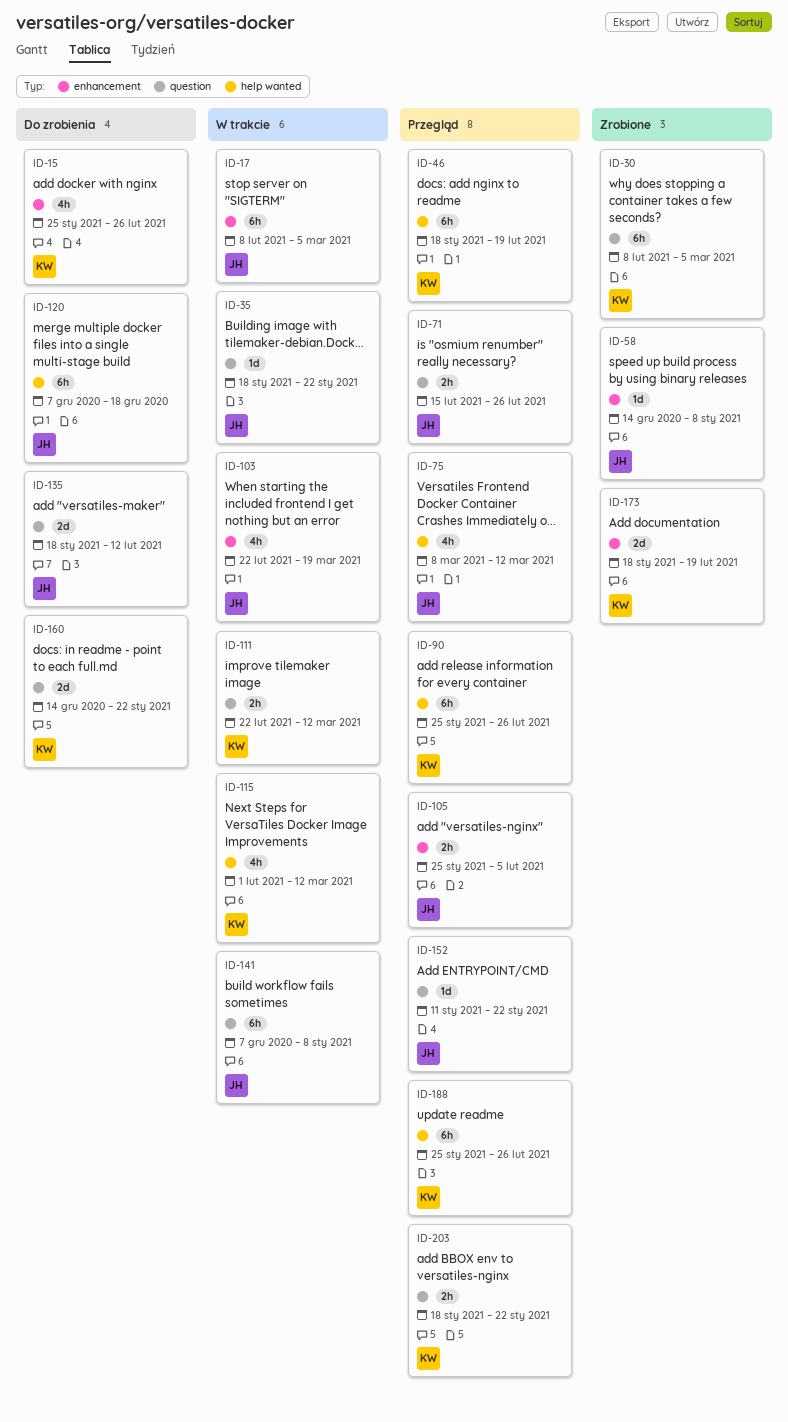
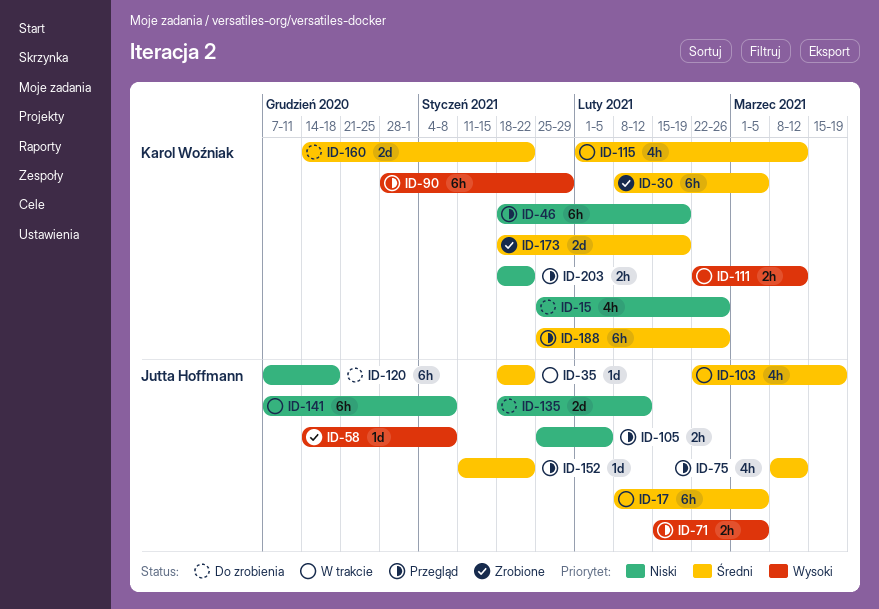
ID-71, due: Feb 26 -> Mar 5
ID-90, start: Jan 25 -> Dec 28
ID-90, due: Feb 26 -> Jan 29

